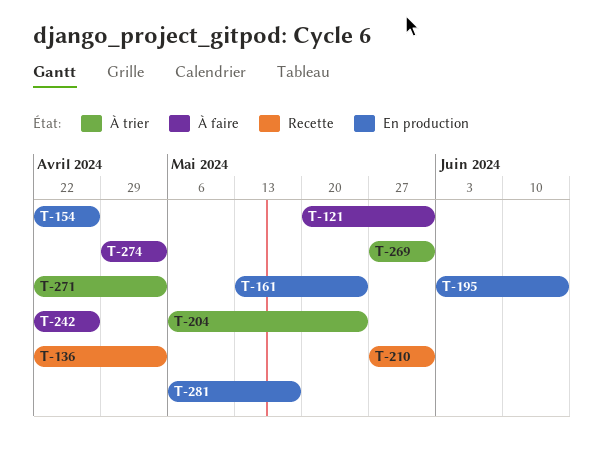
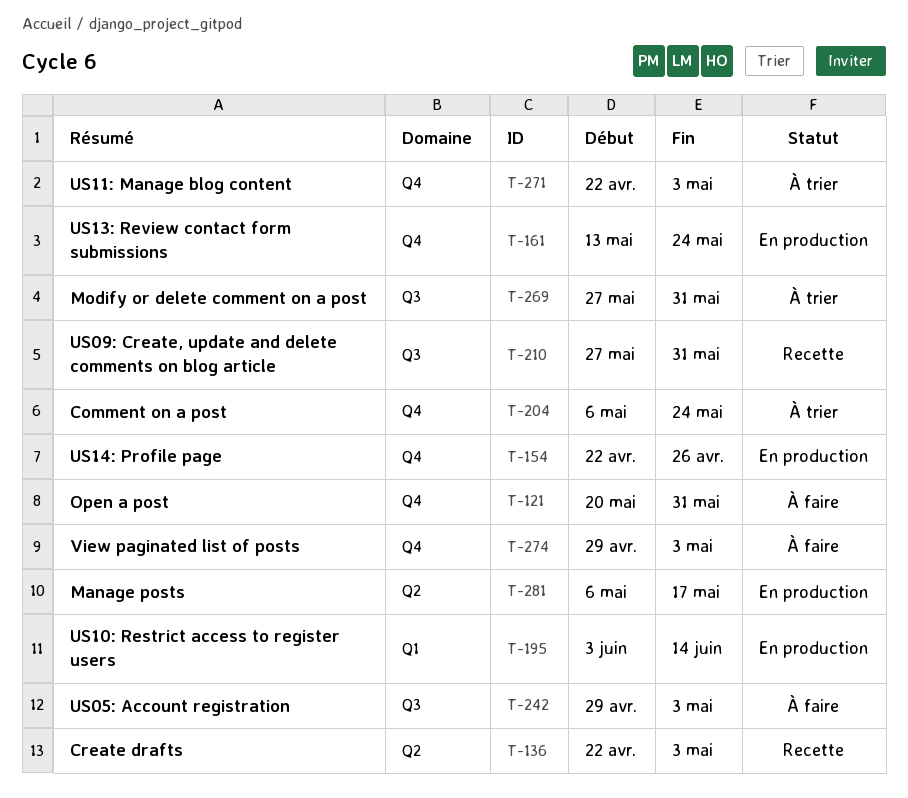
T-242, start: Apr 22 -> Apr 29
T-242, due: Apr 26 -> May 3

